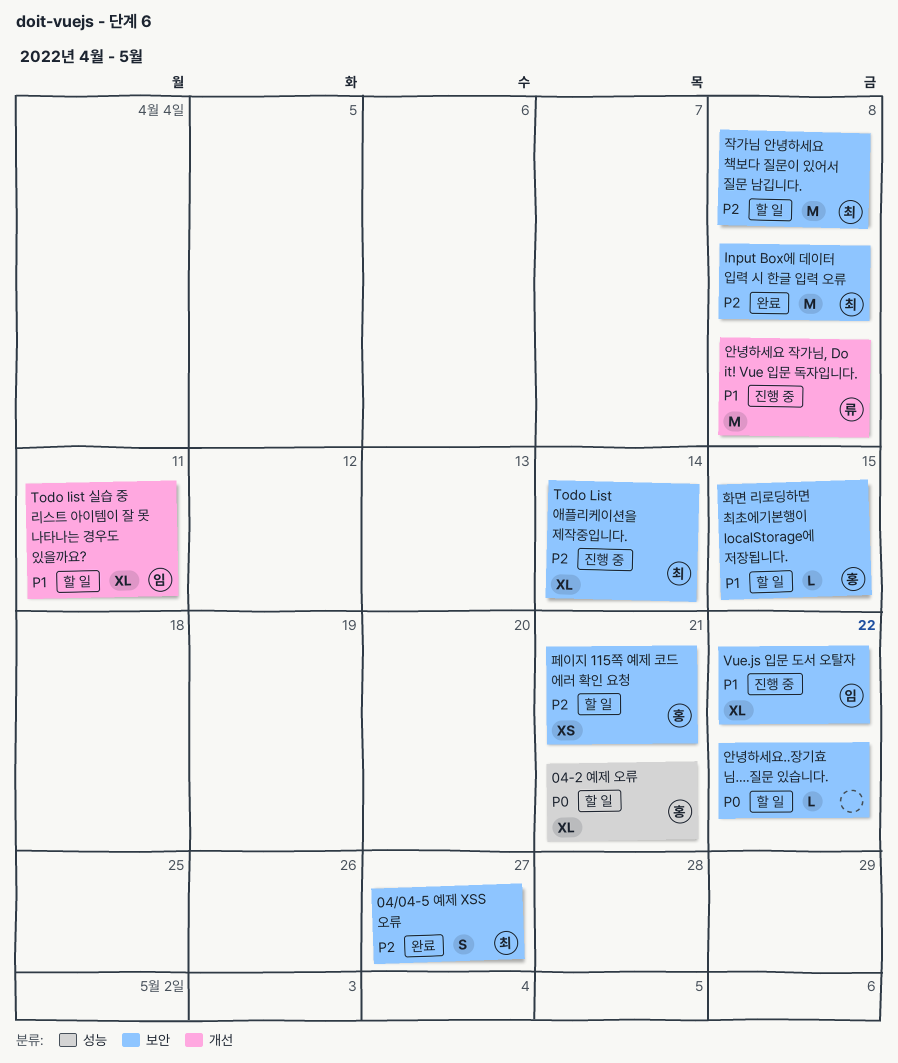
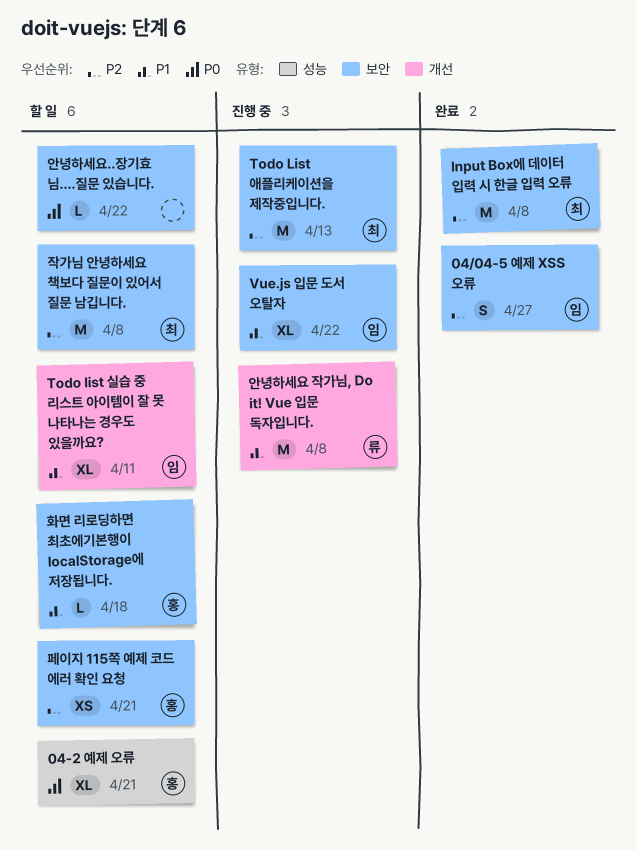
04/04-5 예제 XSS 오류, owner: 최 -> 임
Todo List 애플리케이션을 제작중입니다., estimate: XL -> M
Todo List 애플리케이션을 제작중입니다., due: Apr 14 -> Apr 13
화면 리로딩하면 최초에기본행이 localStorage에 저장됩니다., due: Apr 15 -> Apr 18

